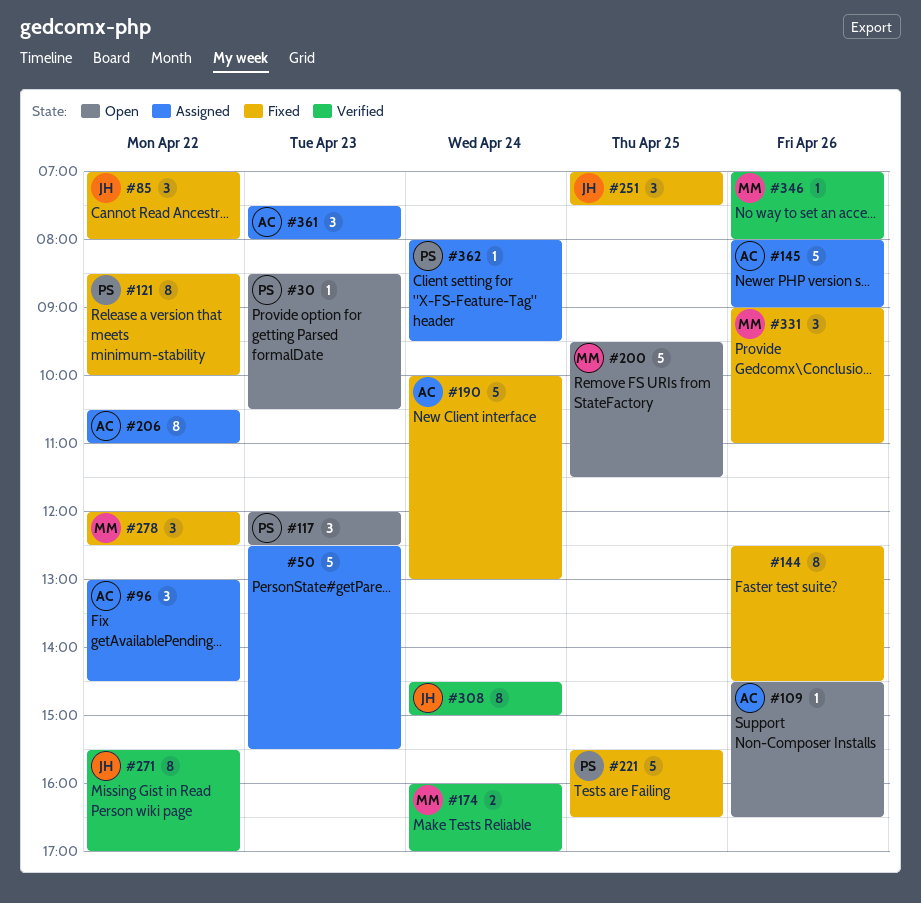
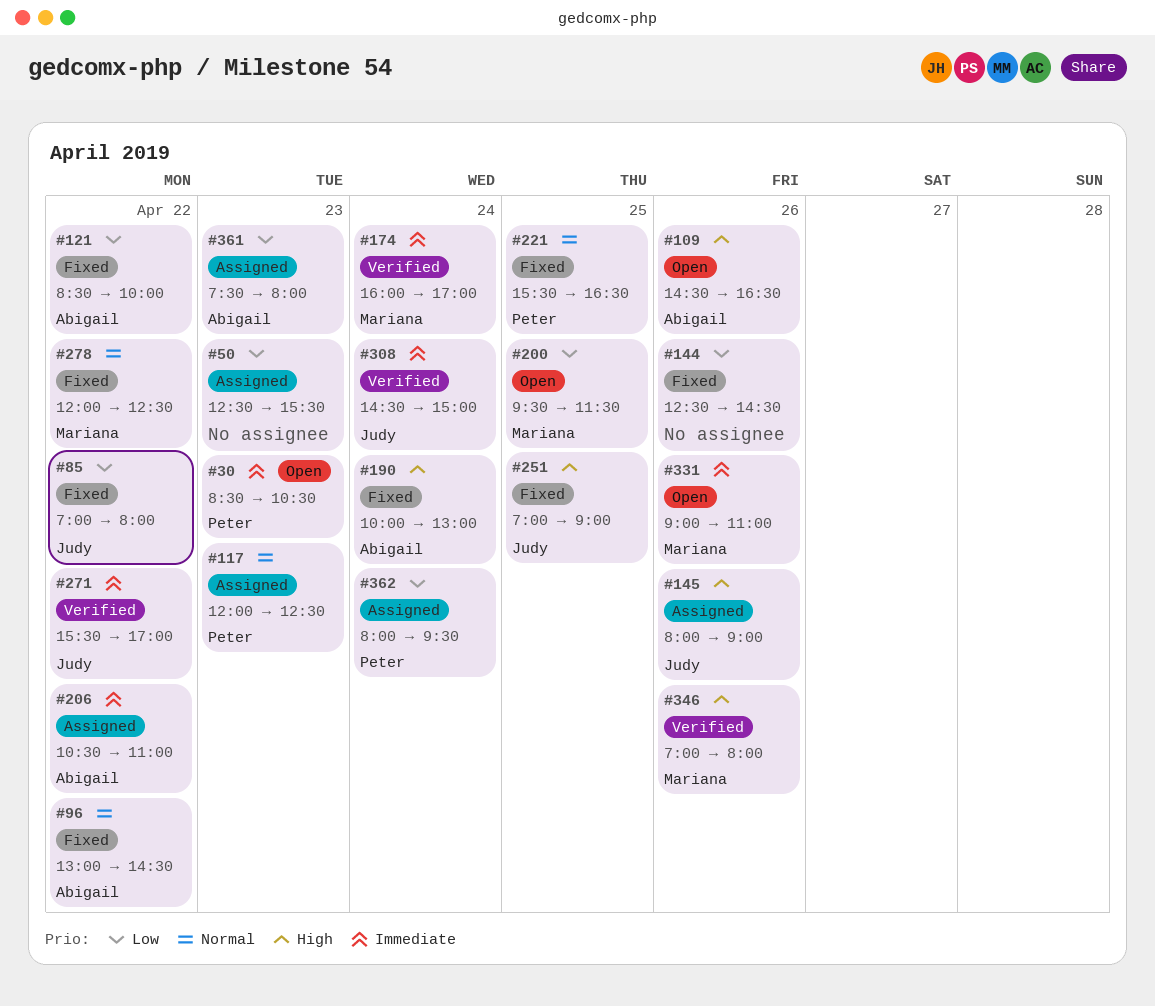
#96, status: Assigned -> Fixed
#117, status: Open -> Assigned
#121, owner: Peter -> Abigail
#145, owner: Abigail -> Judy
#251, ends: 07:30 -> 09:00
#331, status: Fixed -> Open

